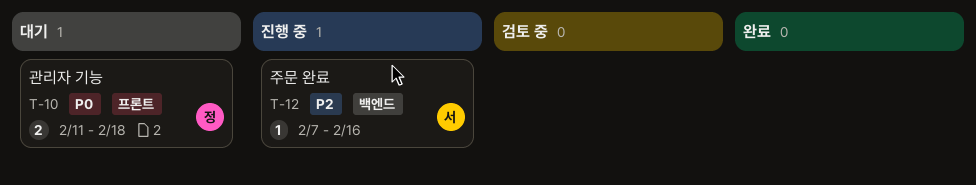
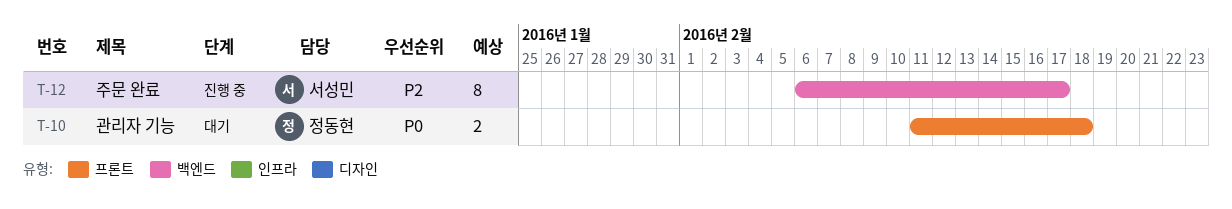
T-12, estimate: 1 -> 8
T-12, start: Feb 7 -> Feb 6
T-12, due: Feb 16 -> Feb 17

